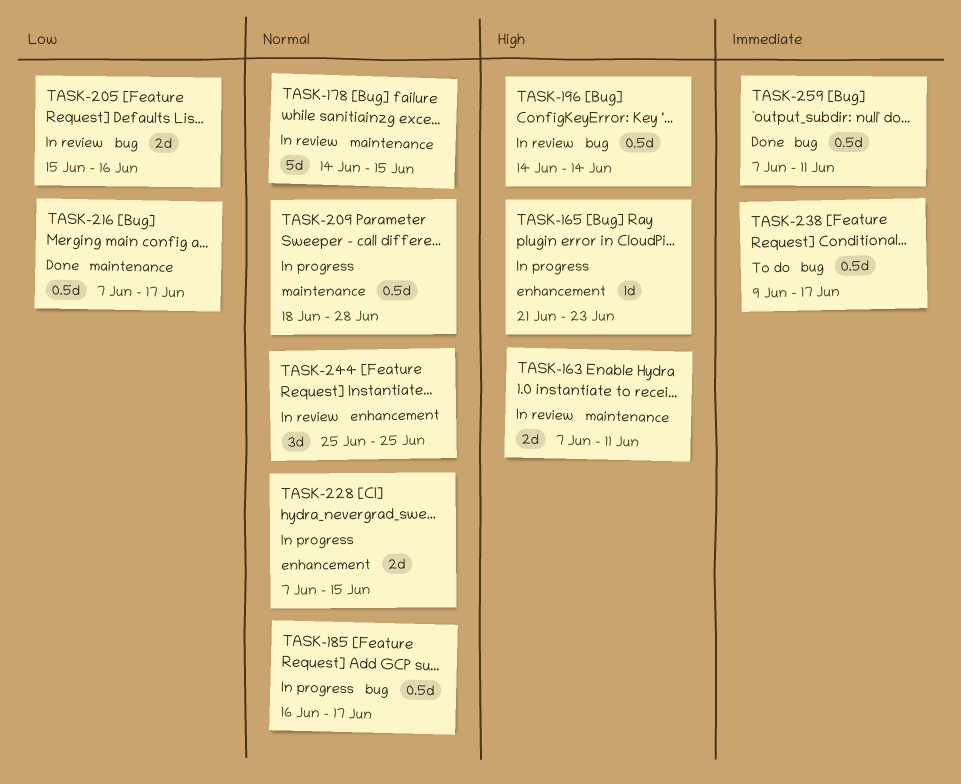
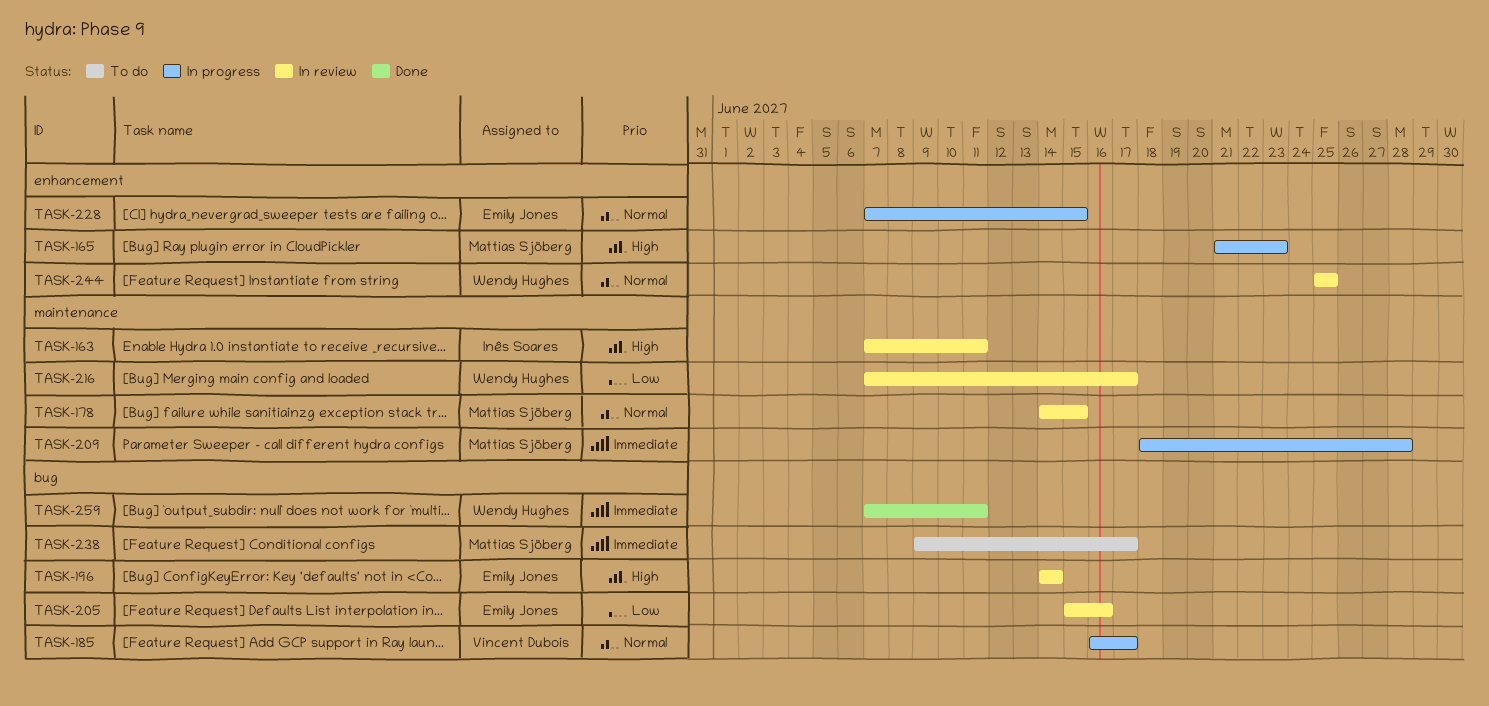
TASK-209, priority: Normal -> Immediate
TASK-216, status: Done -> In review

